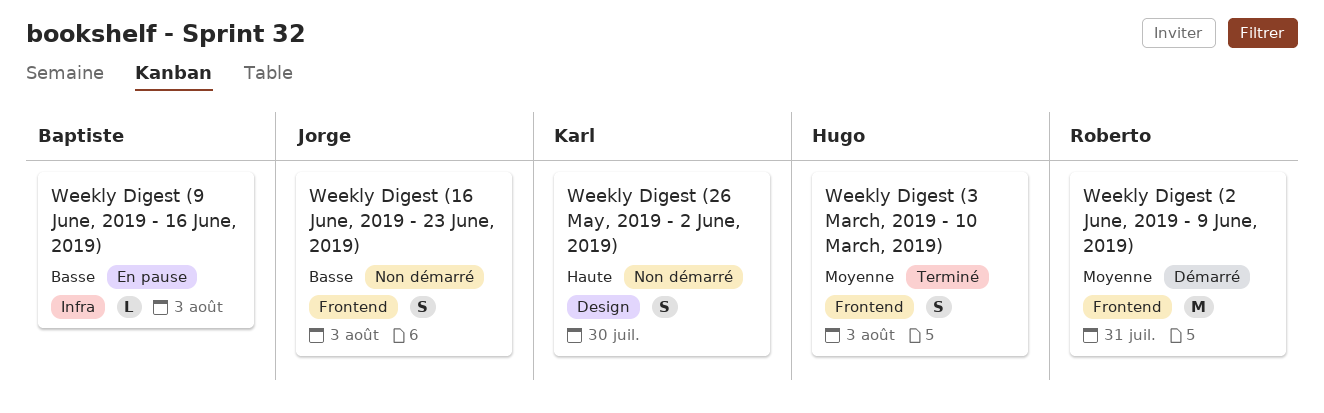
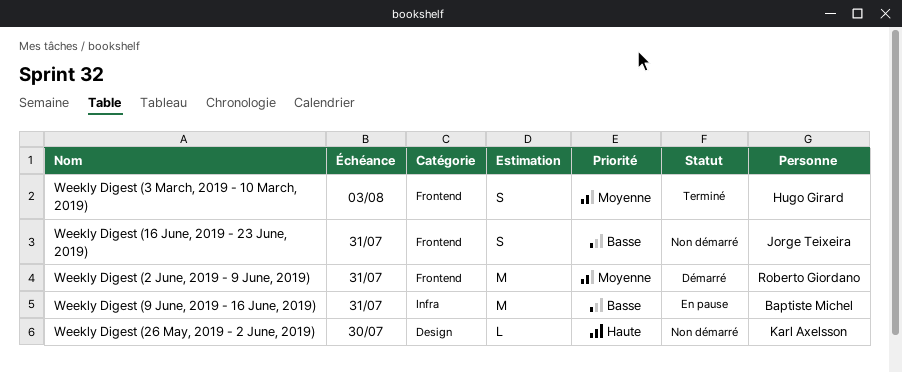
Weekly Digest (16 June, 2019 - 23 June, 2019), due: Aug 3 -> Jul 31
Weekly Digest (26 May, 2019 - 2 June, 2019), estimate: S -> L
Weekly Digest (9 June, 2019 - 16 June, 2019), estimate: L -> M
Weekly Digest (9 June, 2019 - 16 June, 2019), due: Aug 3 -> Jul 31

